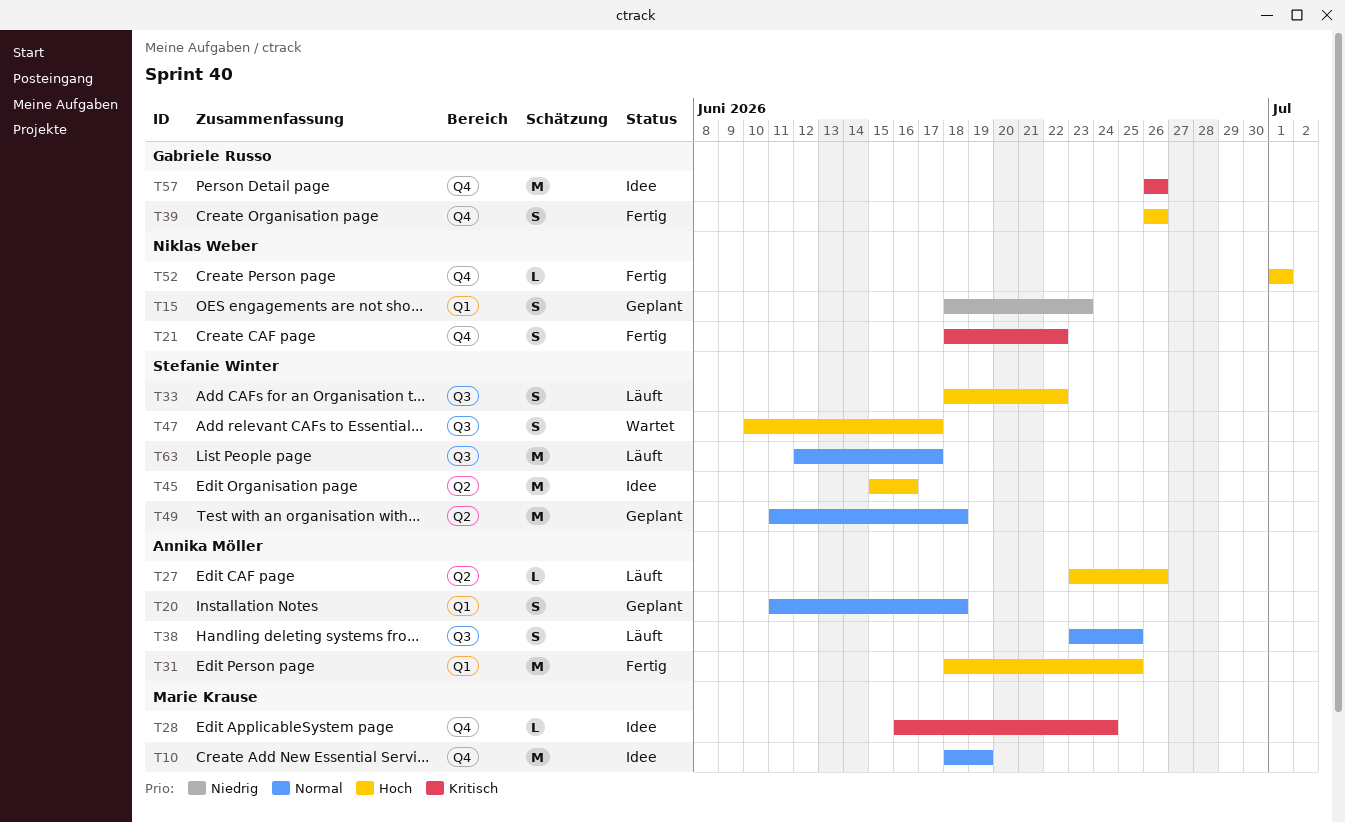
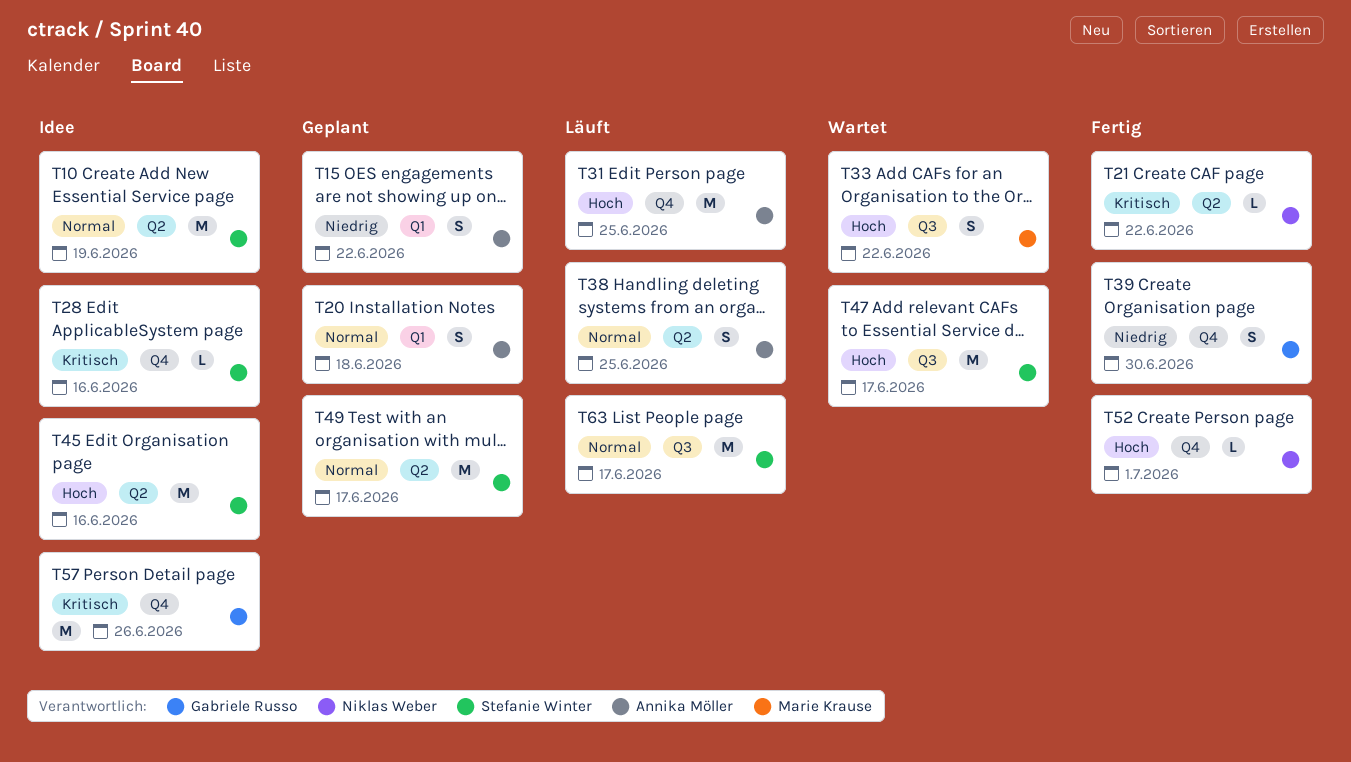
T10, owner: Marie Krause -> Stefanie Winter
T10, label: Q4 -> Q2
T15, owner: Niklas Weber -> Annika Möller
T15, due: Jun 23 -> Jun 22
T21, label: Q4 -> Q2
T21, estimate: S -> L
T27: present -> none
T28, owner: Marie Krause -> Stefanie Winter
T28, due: Jun 24 -> Jun 16
T31, status: Fertig -> Läuft
T31, label: Q1 -> Q4
T33, status: Läuft -> Wartet
T33, owner: Stefanie Winter -> Marie Krause
T38, label: Q3 -> Q2
T39, priority: Hoch -> Niedrig
T39, due: Jun 26 -> Jun 30
T47, estimate: S -> M
T49, due: Jun 18 -> Jun 17

